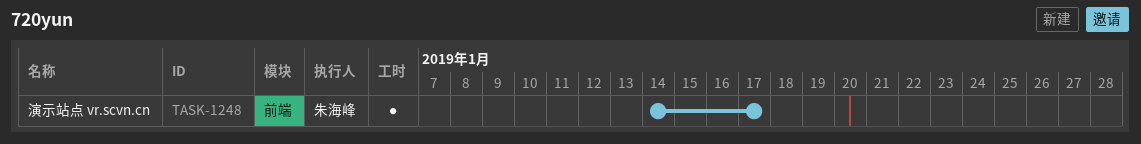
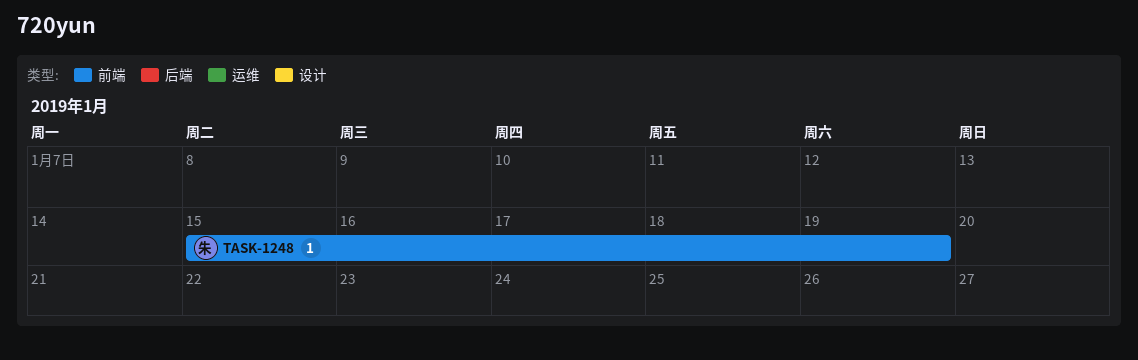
TASK-1248, start: Jan 14 -> Jan 15
TASK-1248, due: Jan 17 -> Jan 19

